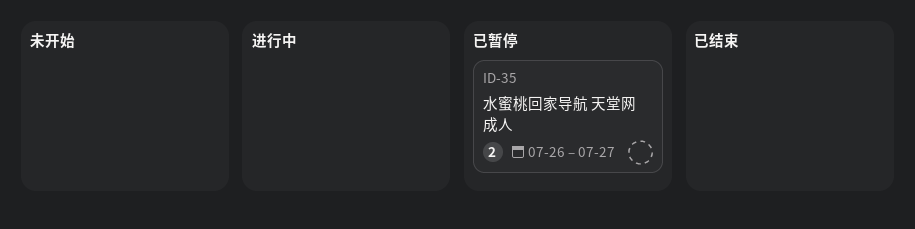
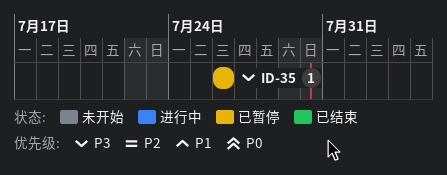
ID-35, estimate: 2 -> 1
ID-35, due: Jul 27 -> Jul 26

